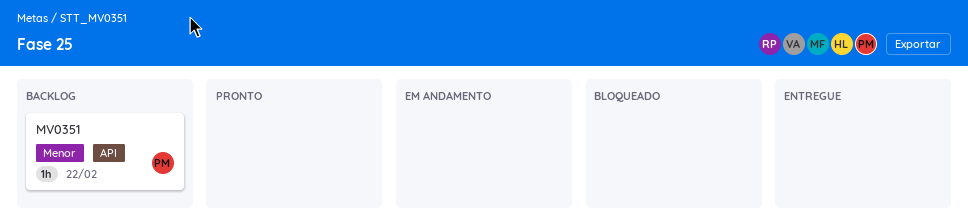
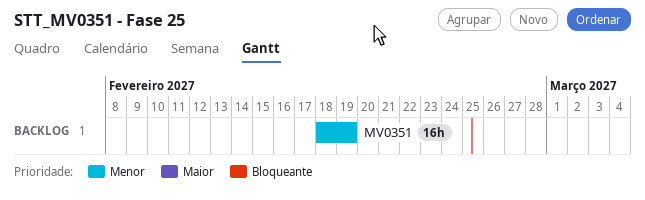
MV0351, estimate: 1h -> 16h
MV0351, due: Feb 22 -> Feb 19

